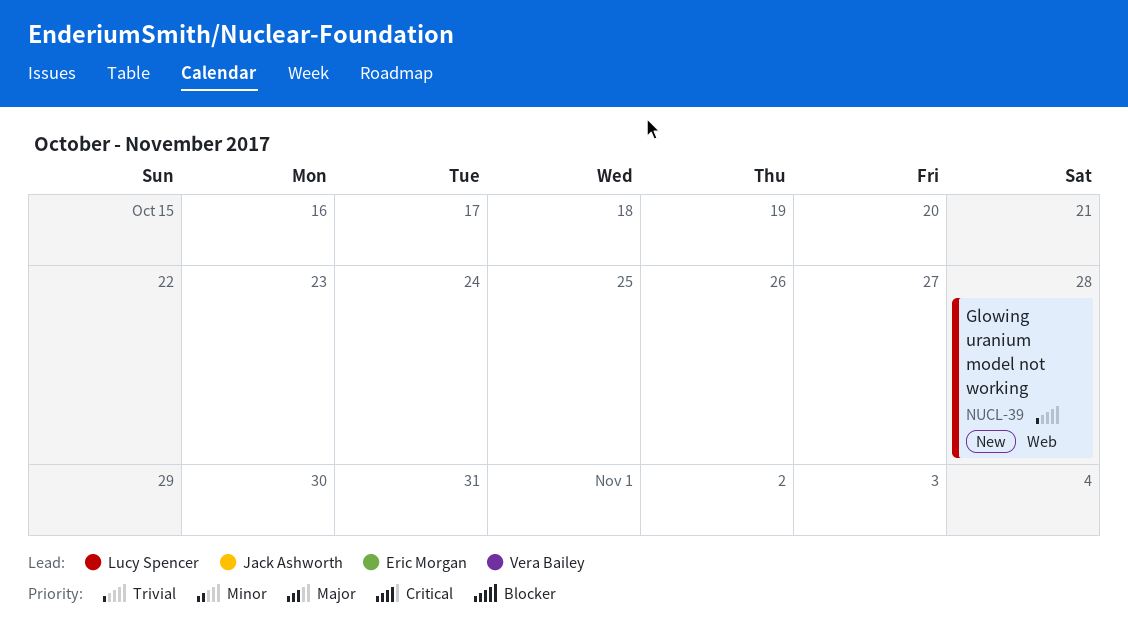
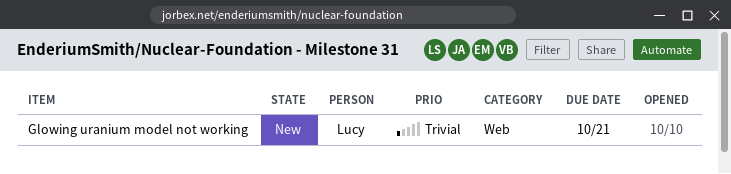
Glowing uranium model not working, due: Oct 28 -> Oct 21

